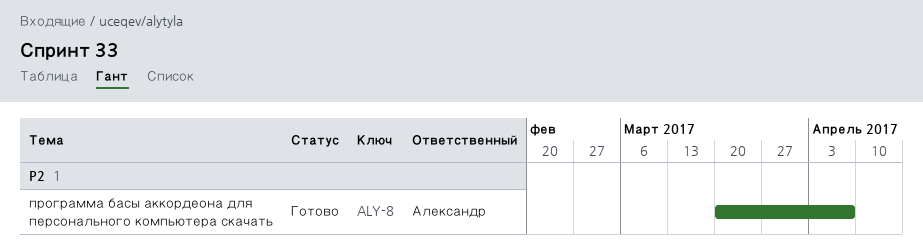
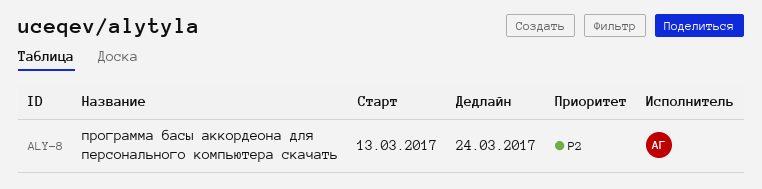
ALY-8, start: Mar 20 -> Mar 13
ALY-8, due: Apr 7 -> Mar 24

